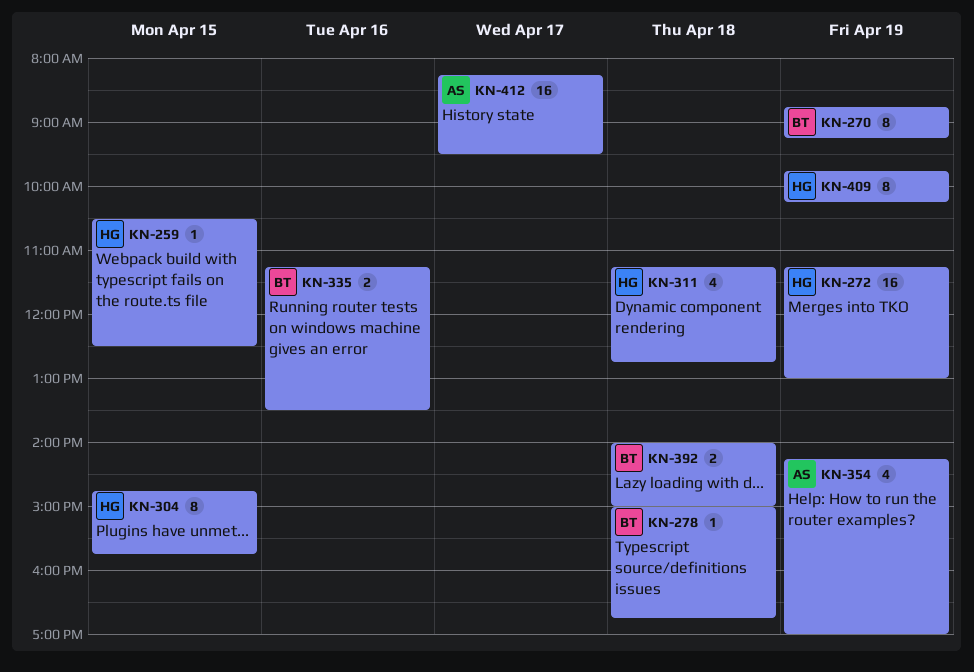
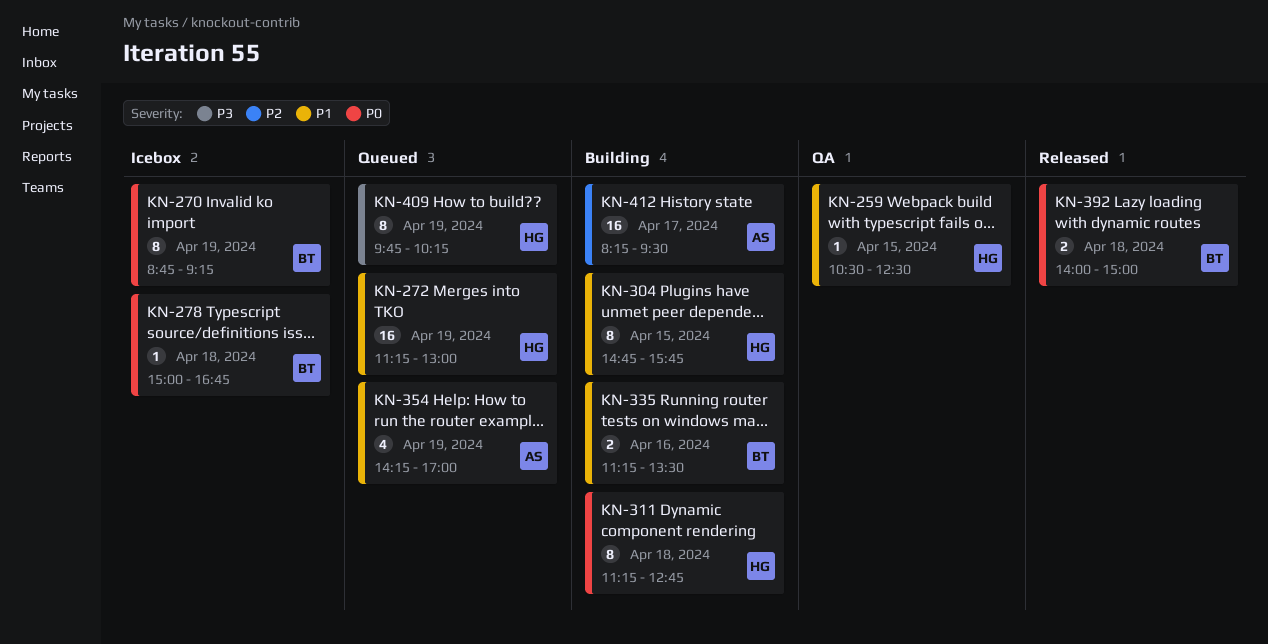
KN-311, estimate: 4 -> 8

